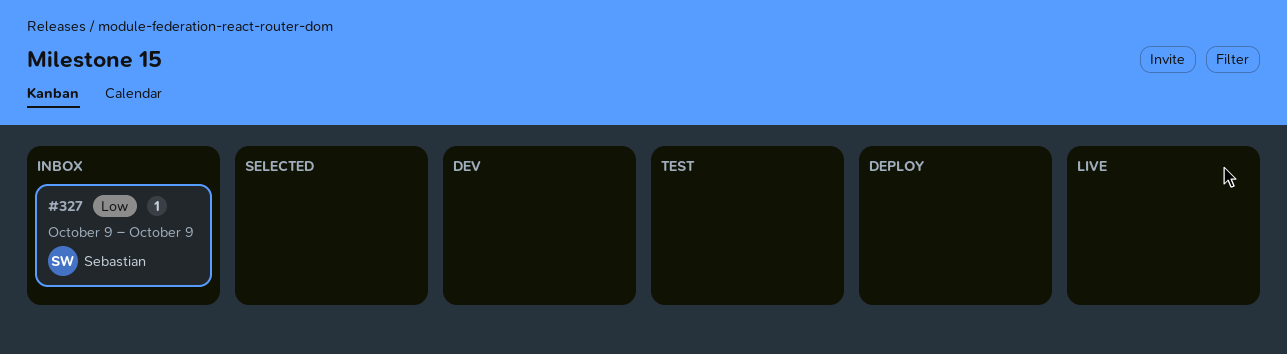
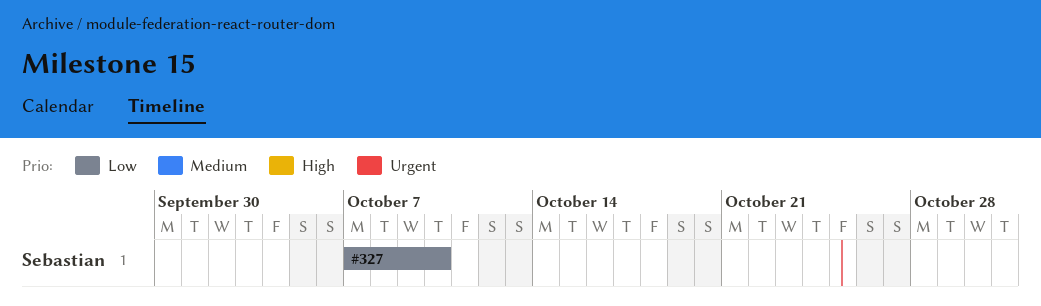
#327, start: Oct 9 -> Oct 7
#327, due: Oct 9 -> Oct 10

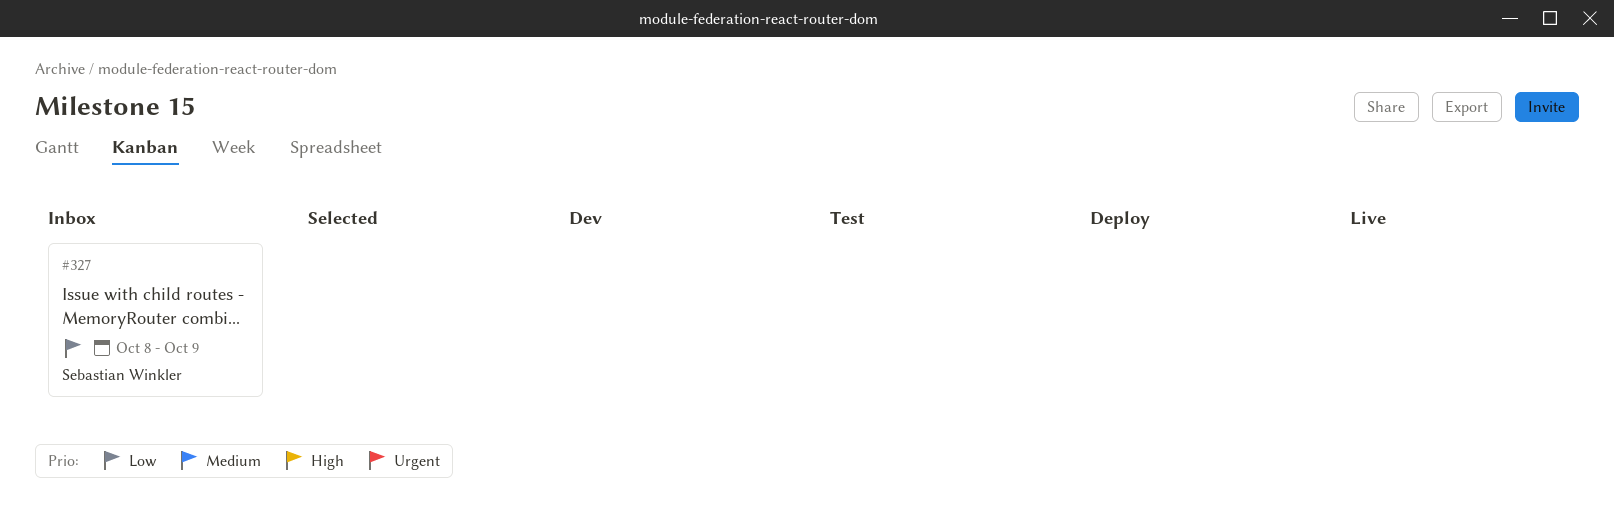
#327, start: Oct 7 -> Oct 8
#327, due: Oct 10 -> Oct 9

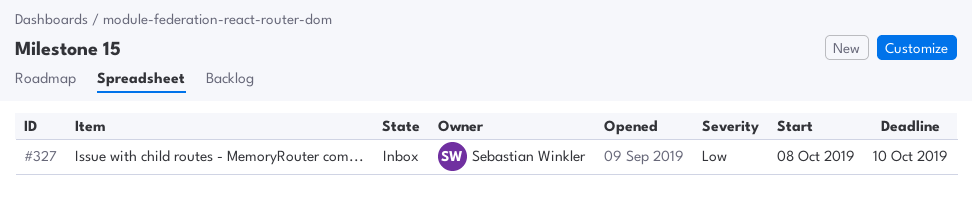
#327, due: Oct 9 -> Oct 10

